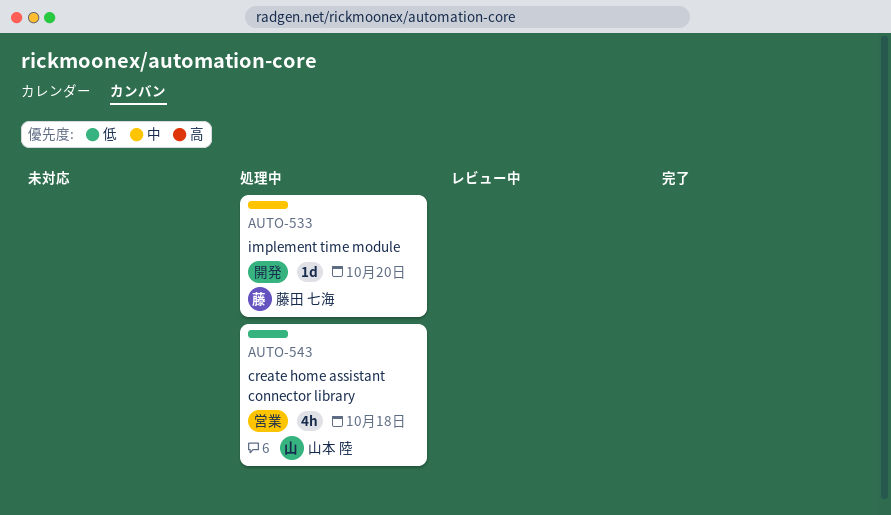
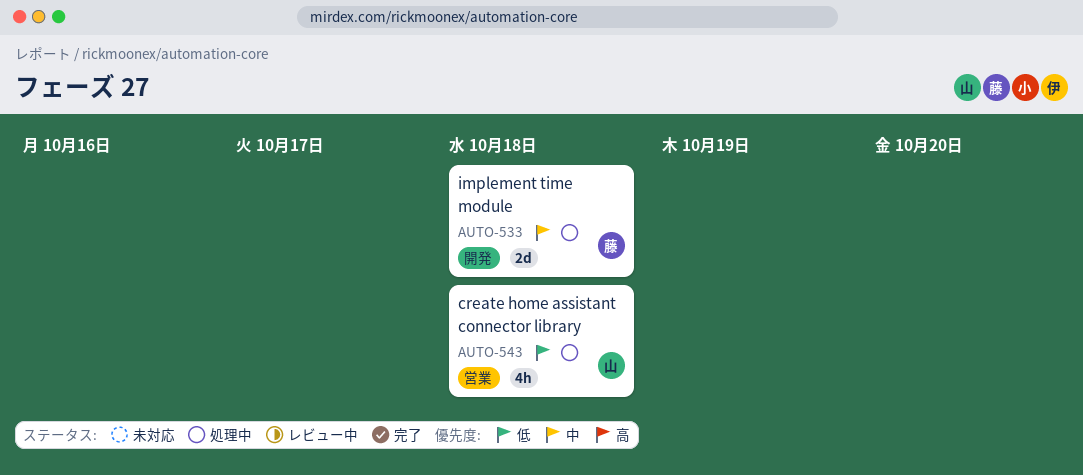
AUTO-533, estimate: 1d -> 2d
AUTO-533, due: Oct 20 -> Oct 18

